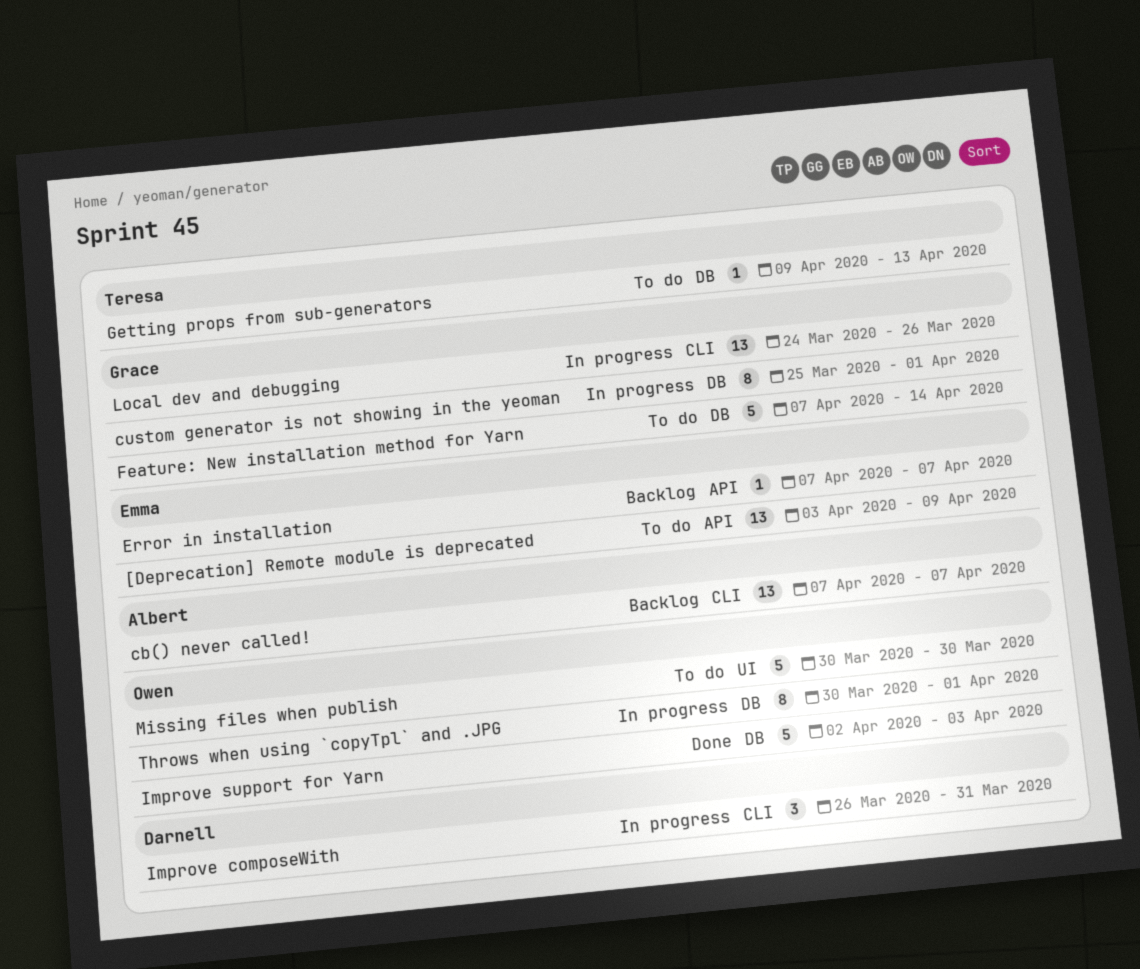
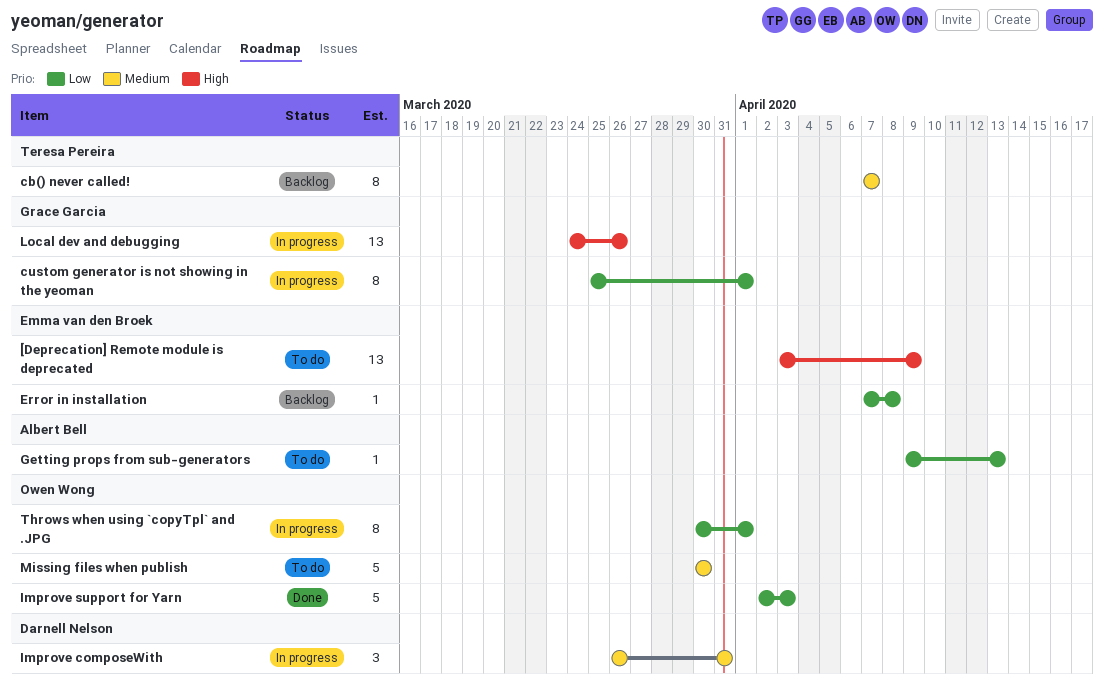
cb() never called!, owner: Albert Bell -> Teresa Pereira
cb() never called!, estimate: 13 -> 8
Error in installation, due: Apr 7 -> Apr 8
Feature: New installation method for Yarn: present -> none
Getting props from sub-generators, owner: Teresa Pereira -> Albert Bell

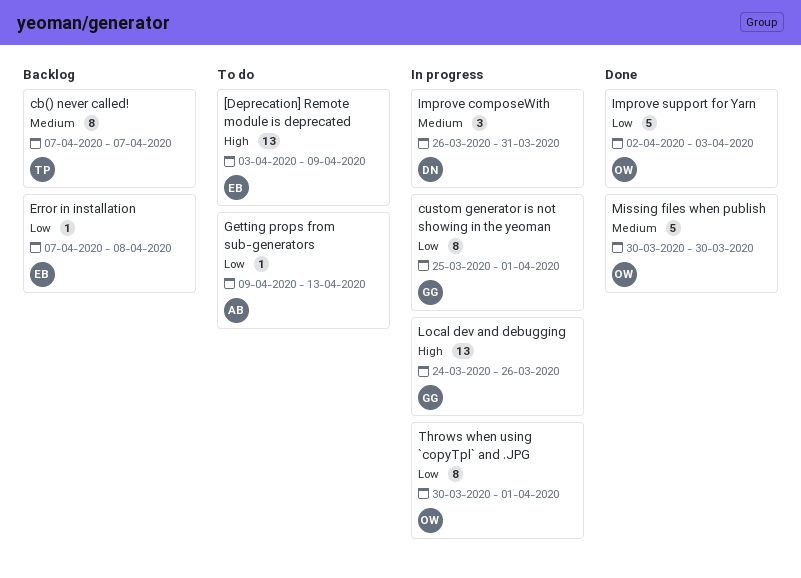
Missing files when publish, status: To do -> Done

